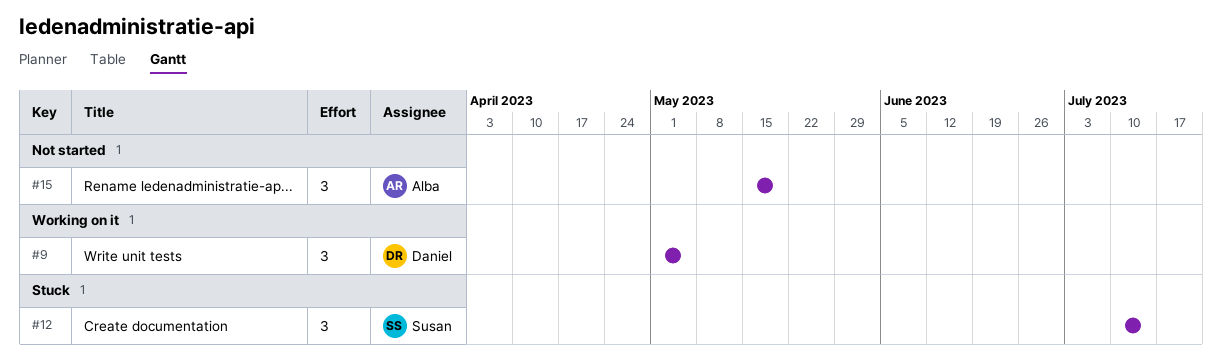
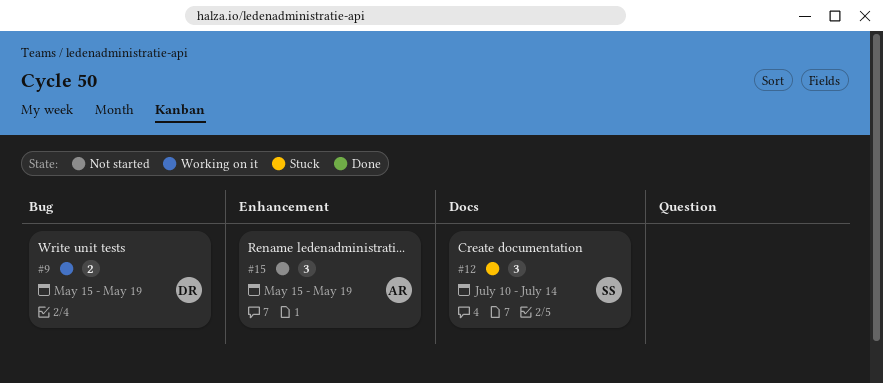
#9, estimate: 3 -> 2
#9, start: May 1 -> May 15
#9, due: May 5 -> May 19

